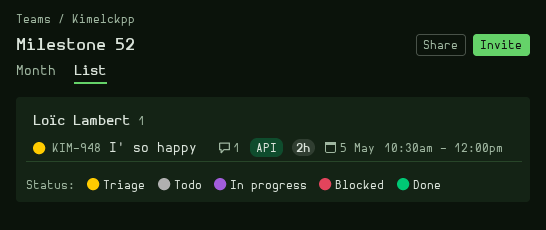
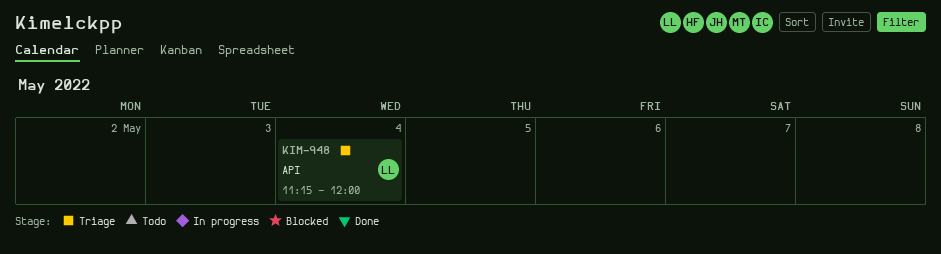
KIM-948, day: May 5 -> May 4
KIM-948, begins: 10:30 -> 11:15

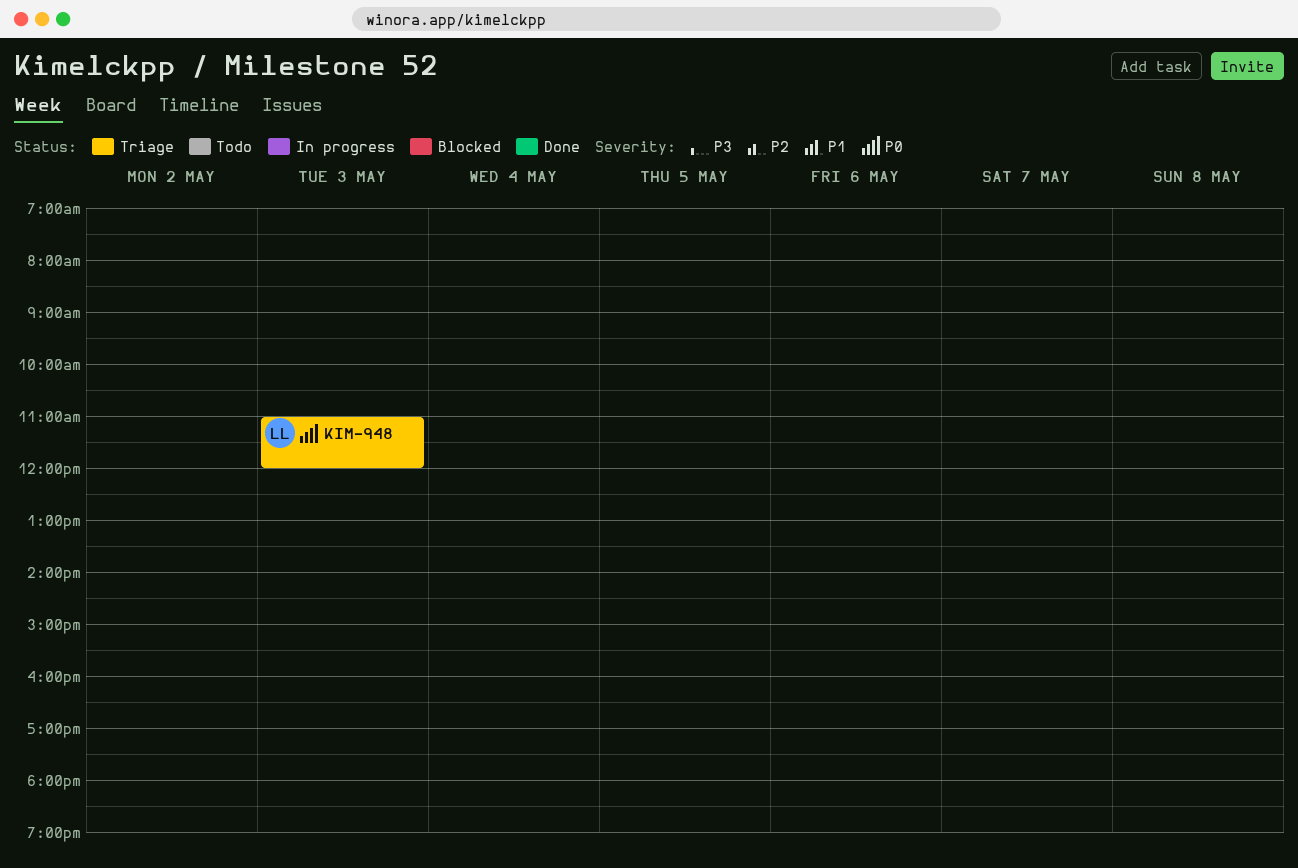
KIM-948, day: May 4 -> May 3
KIM-948, begins: 11:15 -> 11:00

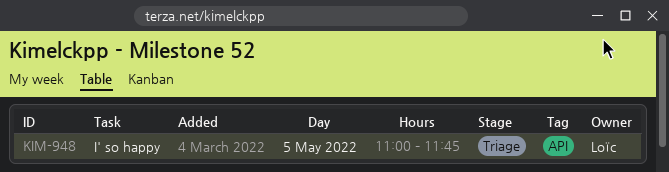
KIM-948, day: May 3 -> May 5
KIM-948, ends: 12:00 -> 11:45

